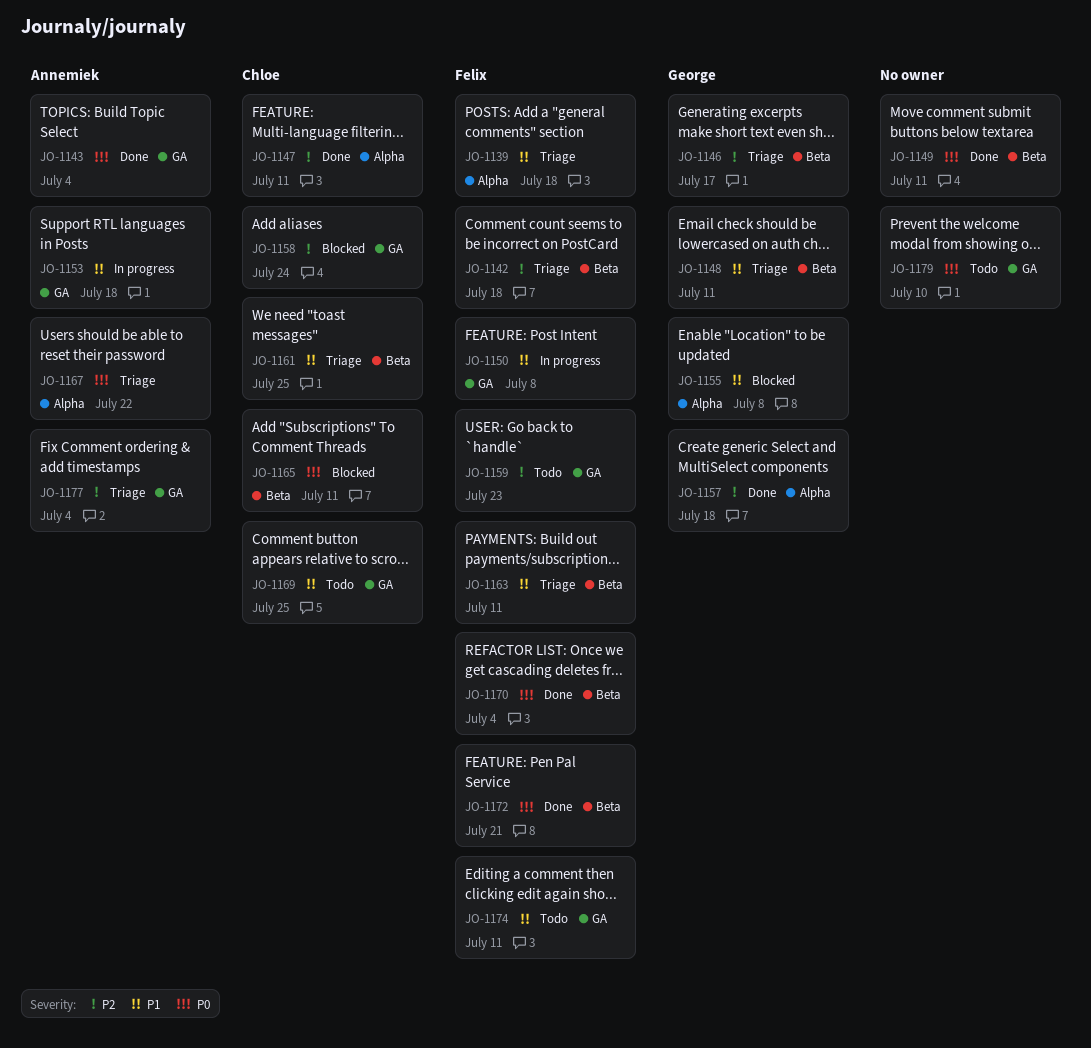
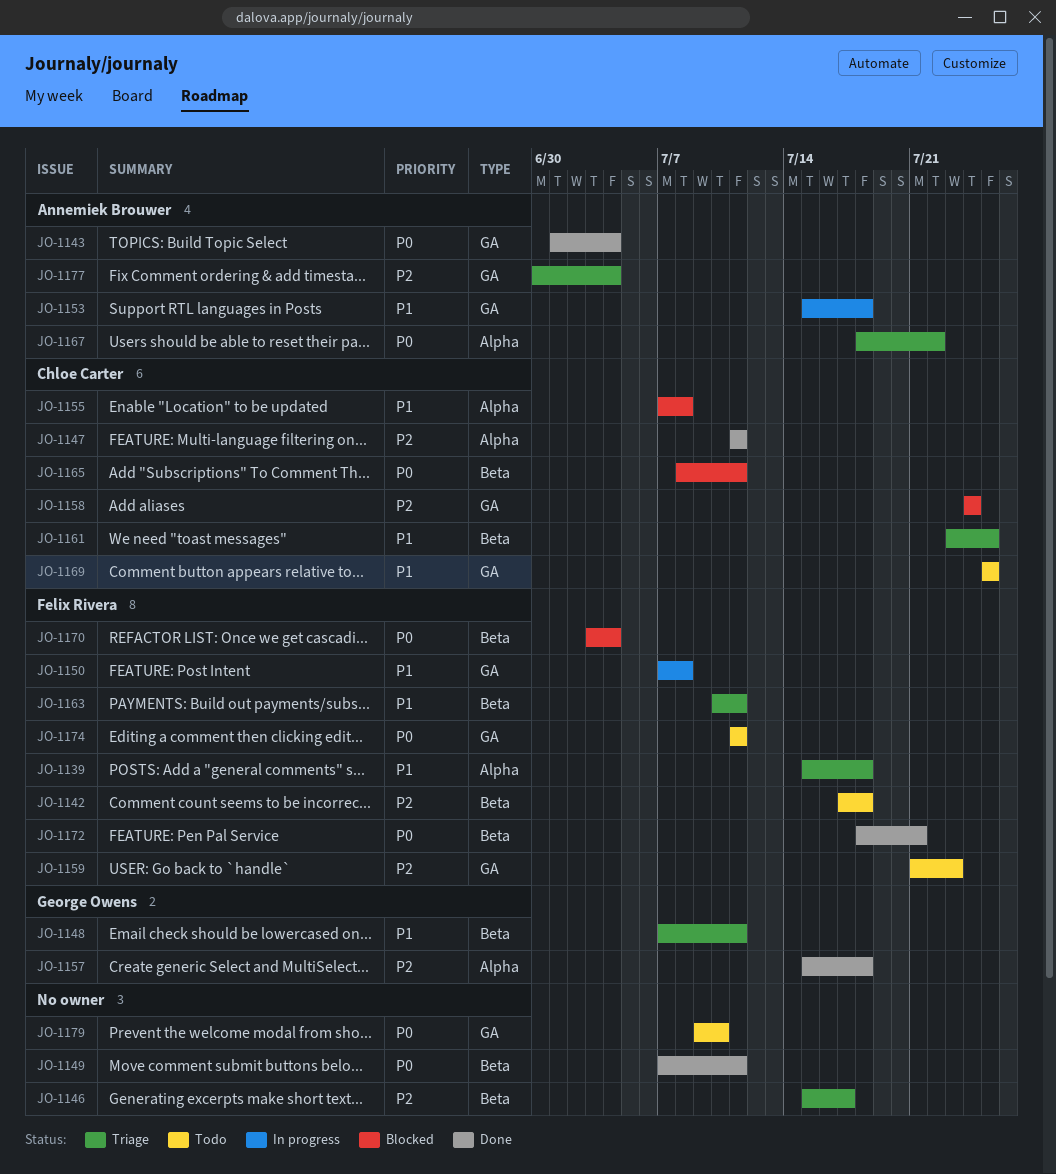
JO-1142, status: Triage -> Todo
JO-1146, owner: George Owens -> none
JO-1155, owner: George Owens -> Chloe Carter
JO-1170, status: Done -> Blocked
JO-1174, priority: P1 -> P0

